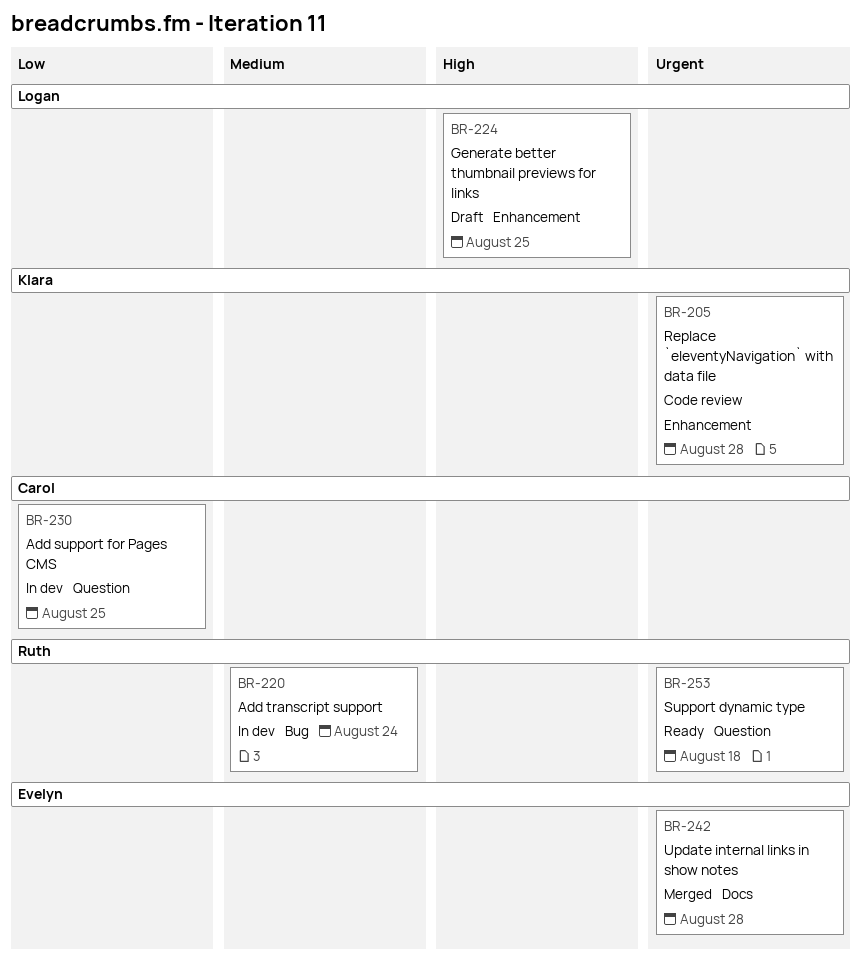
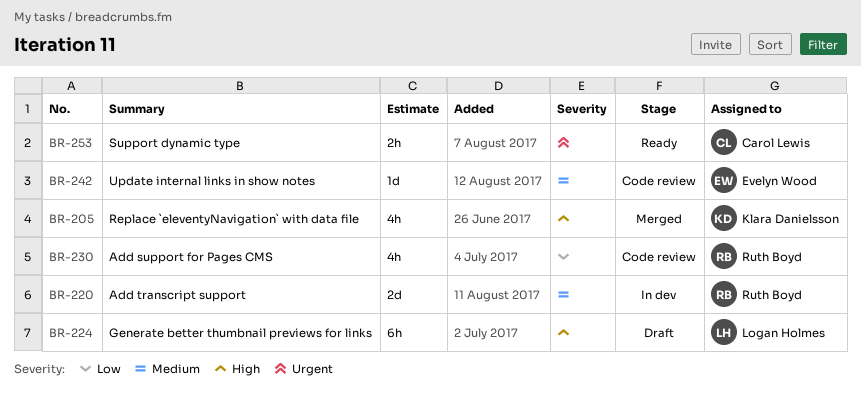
BR-205, status: Code review -> Merged
BR-205, priority: Urgent -> High
BR-230, status: In dev -> Code review
BR-230, owner: Carol Lewis -> Ruth Boyd
BR-242, status: Merged -> Code review
BR-242, priority: Urgent -> Medium
BR-253, owner: Ruth Boyd -> Carol Lewis

